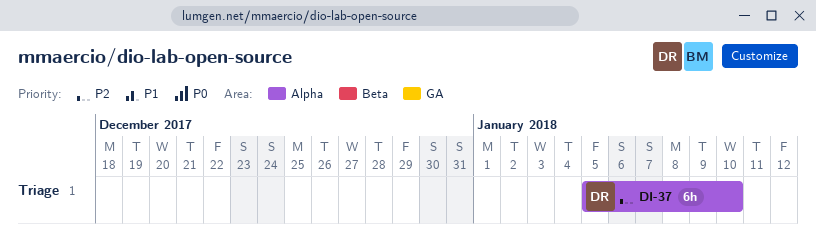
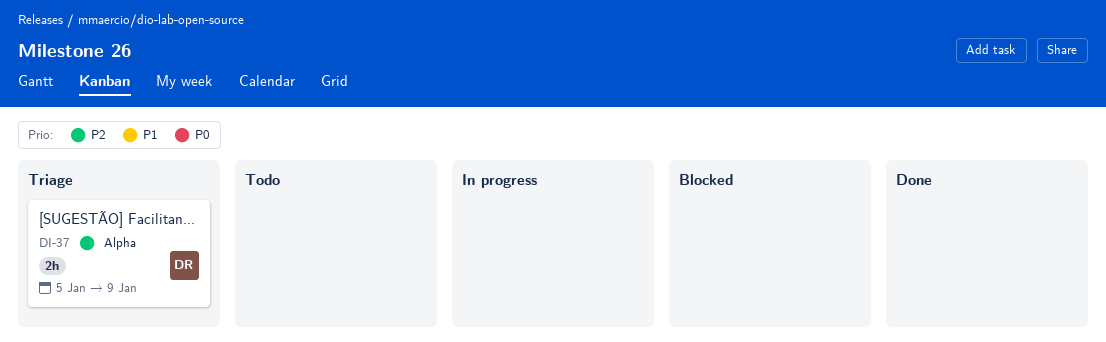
DI-37, estimate: 6h -> 2h
DI-37, due: Jan 10 -> Jan 9

